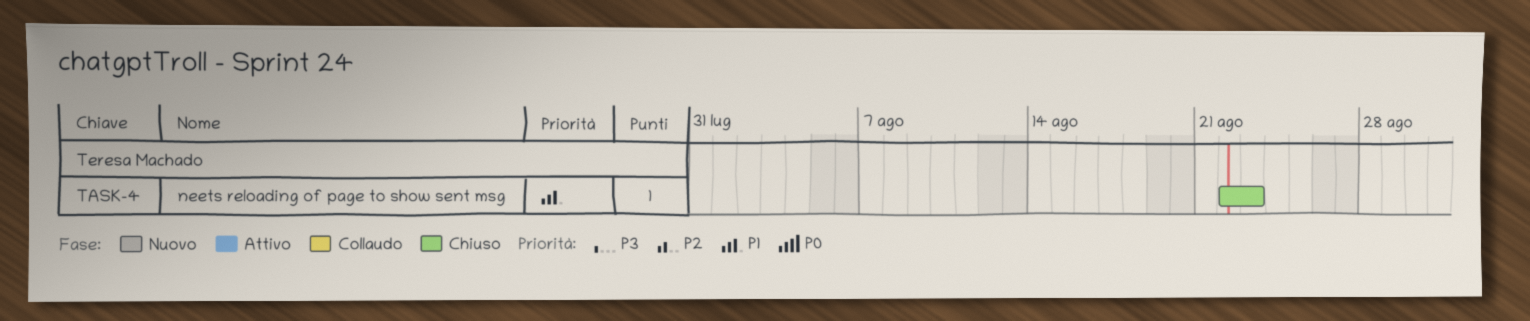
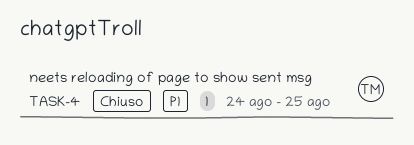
TASK-4, start: Aug 22 -> Aug 24
TASK-4, due: Aug 23 -> Aug 25

